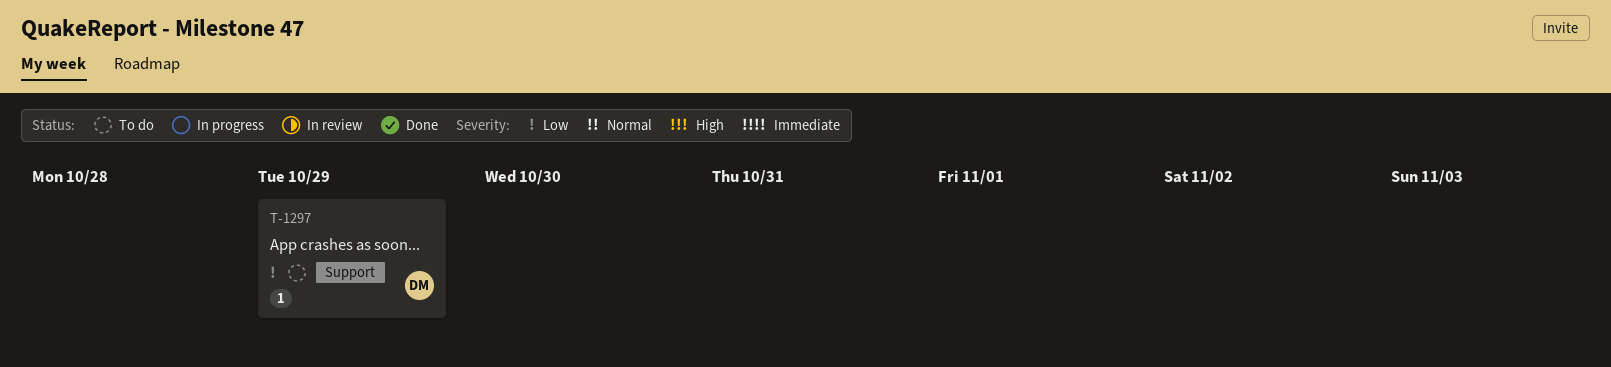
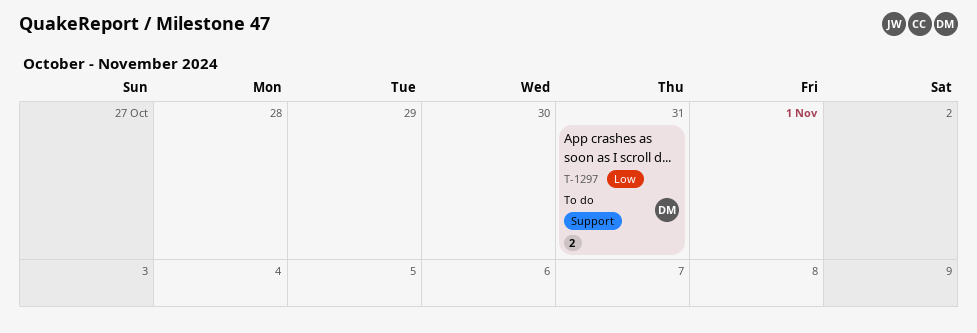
T-1297, estimate: 1 -> 2
T-1297, due: Oct 29 -> Oct 31

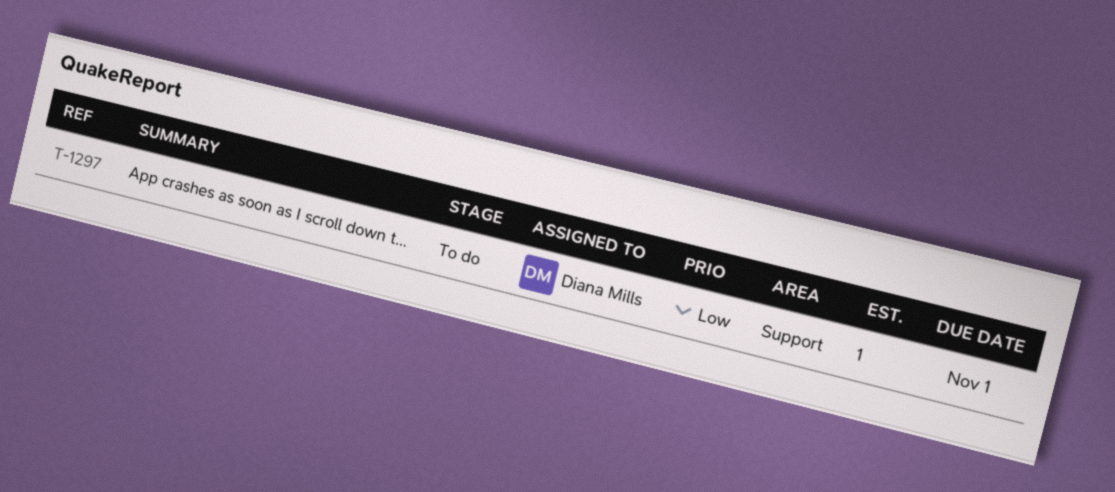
T-1297, estimate: 2 -> 1
T-1297, due: Oct 31 -> Nov 1

